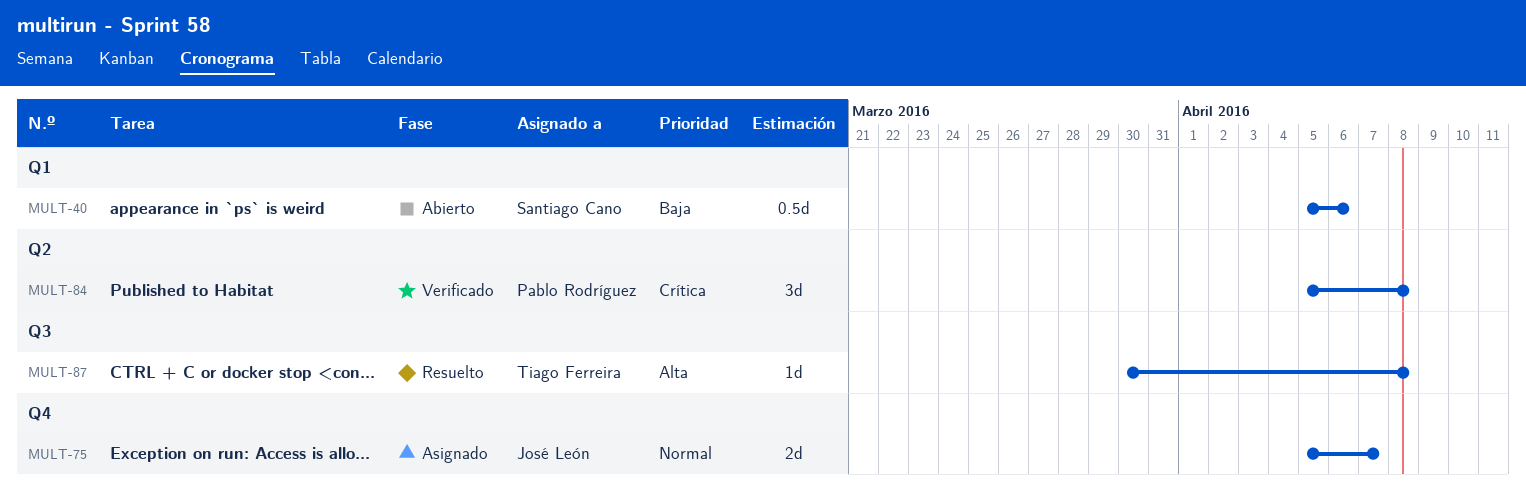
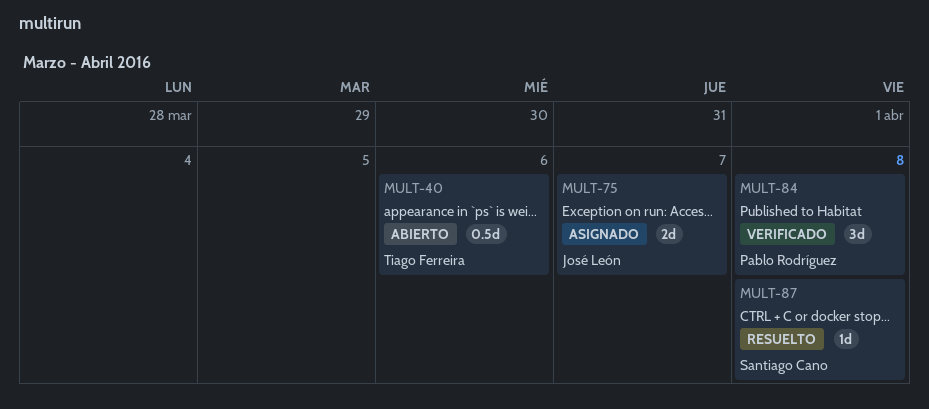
MULT-40, owner: Santiago Cano -> Tiago Ferreira
MULT-87, owner: Tiago Ferreira -> Santiago Cano

